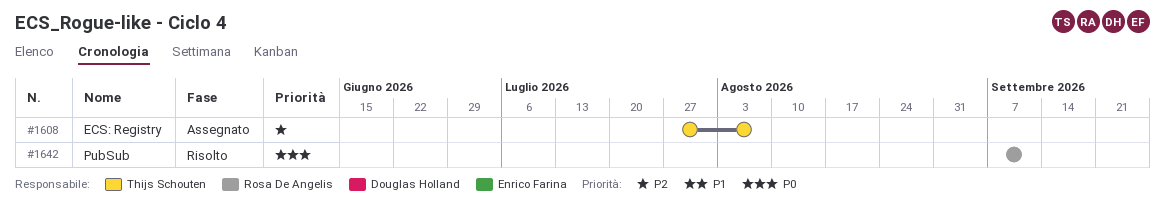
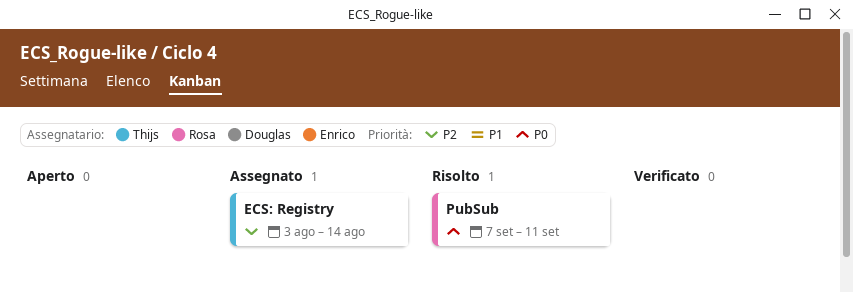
ECS: Registry, start: Jul 27 -> Aug 3
ECS: Registry, due: Aug 7 -> Aug 14

